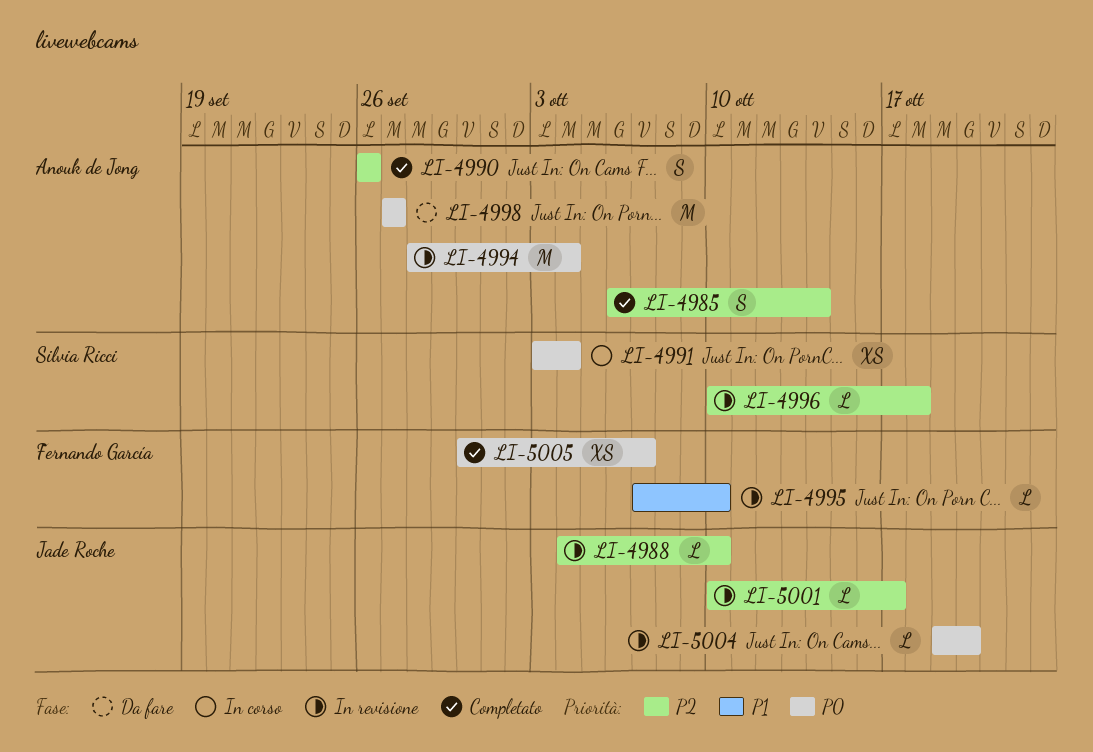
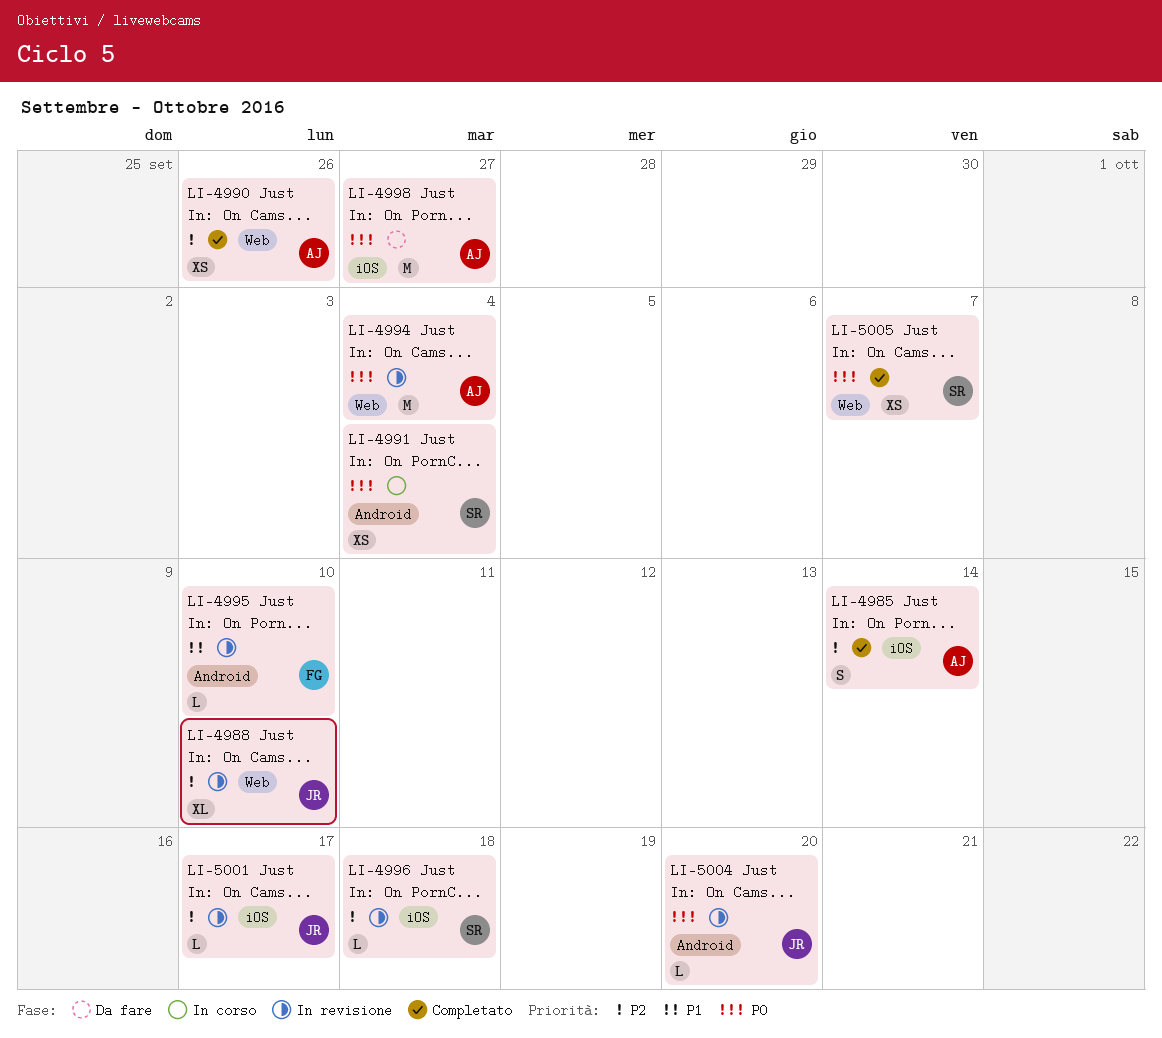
LI-4988, estimate: L -> XL
LI-4990, estimate: S -> XS
LI-5005, owner: Fernando García -> Silvia Ricci

